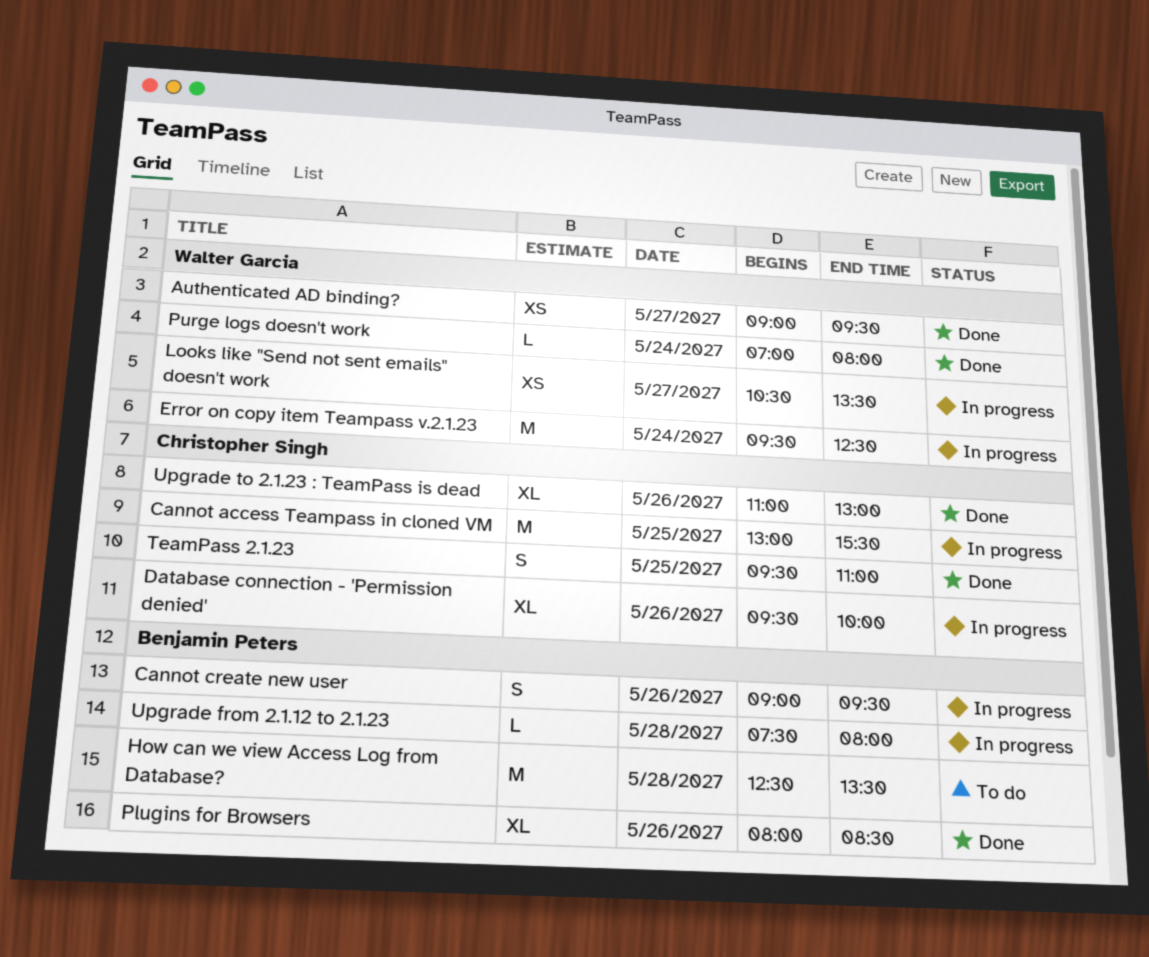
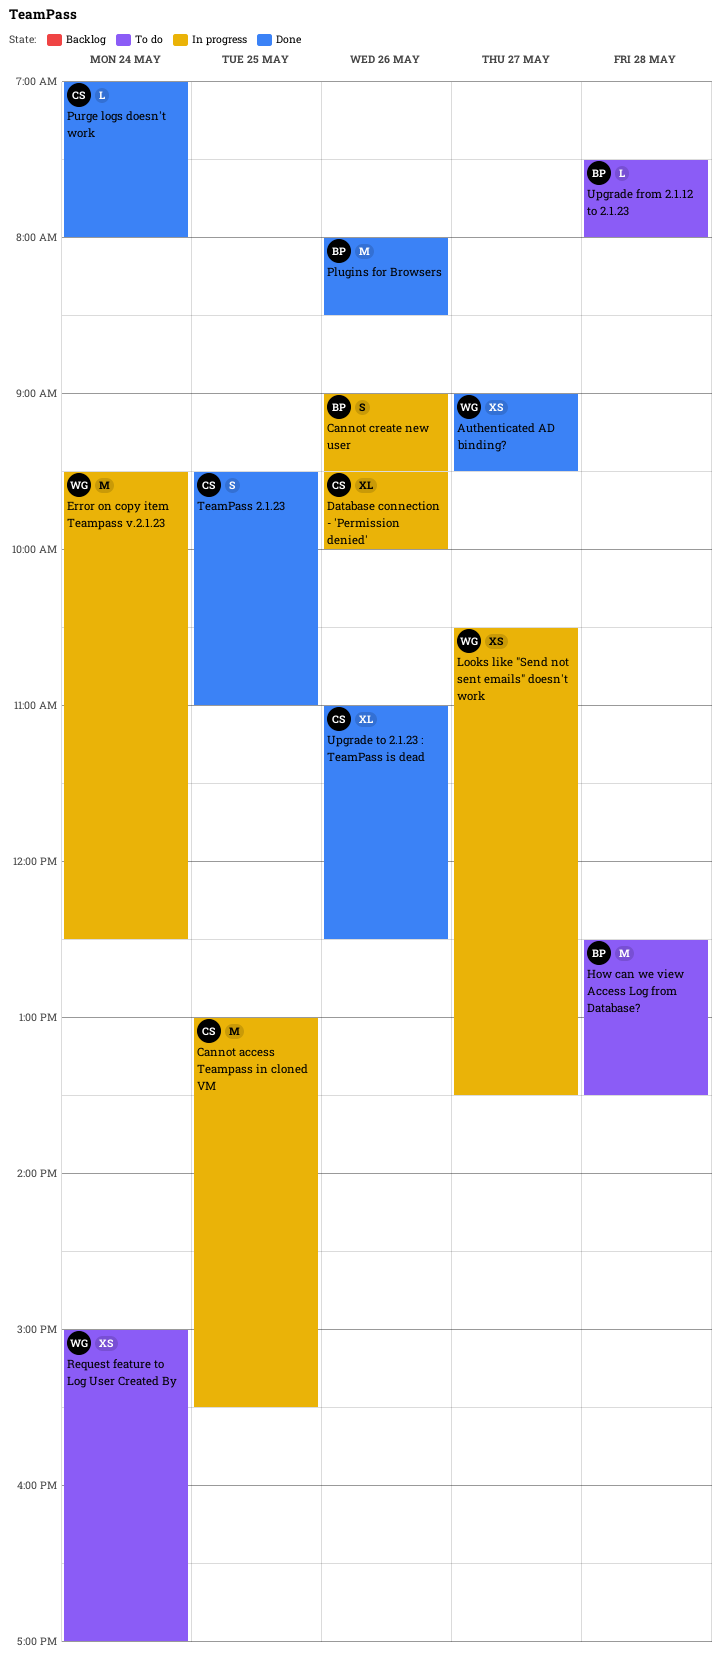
Plugins for Browsers, estimate: XL -> M
Purge logs doesn't work, owner: Walter Garcia -> Christopher Singh
Request feature to Log User Created By: none -> present
Upgrade from 2.1.12 to 2.1.23, status: In progress -> To do
Upgrade to 2.1.23 : TeamPass is dead, ends: 13:00 -> 12:30

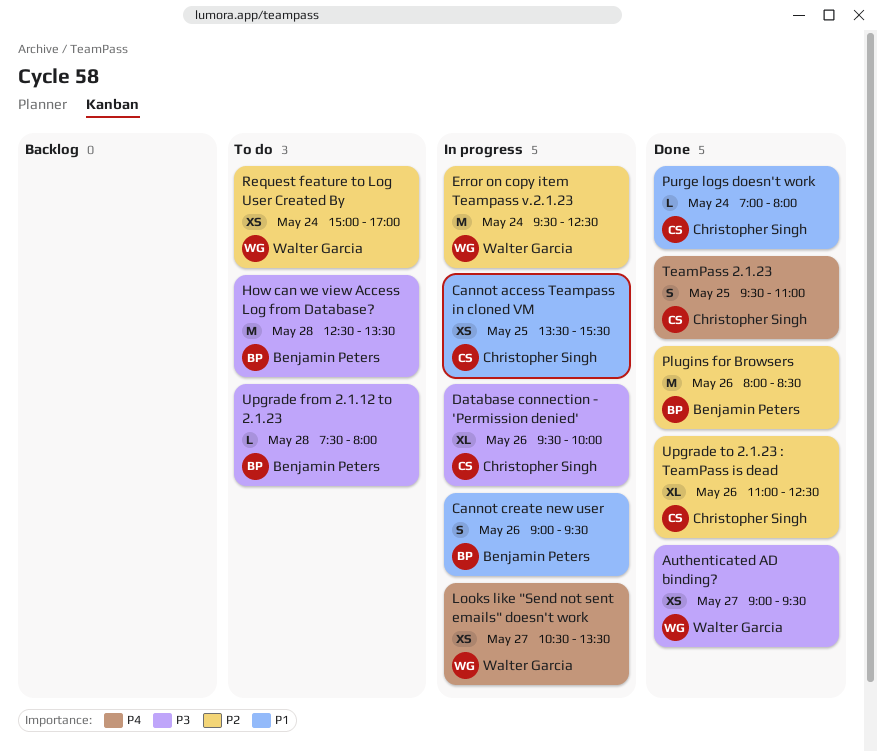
Cannot access Teampass in cloned VM, estimate: M -> XS
Cannot access Teampass in cloned VM, begins: 13:00 -> 13:30

